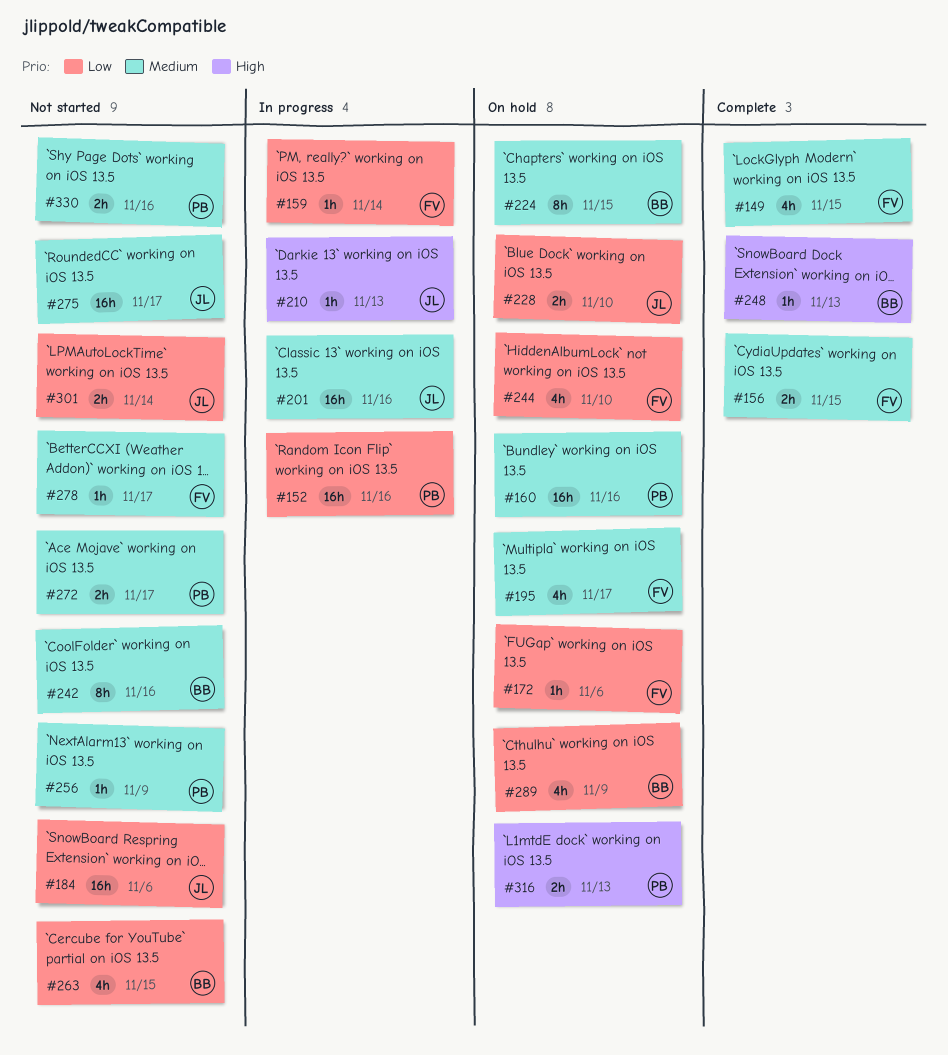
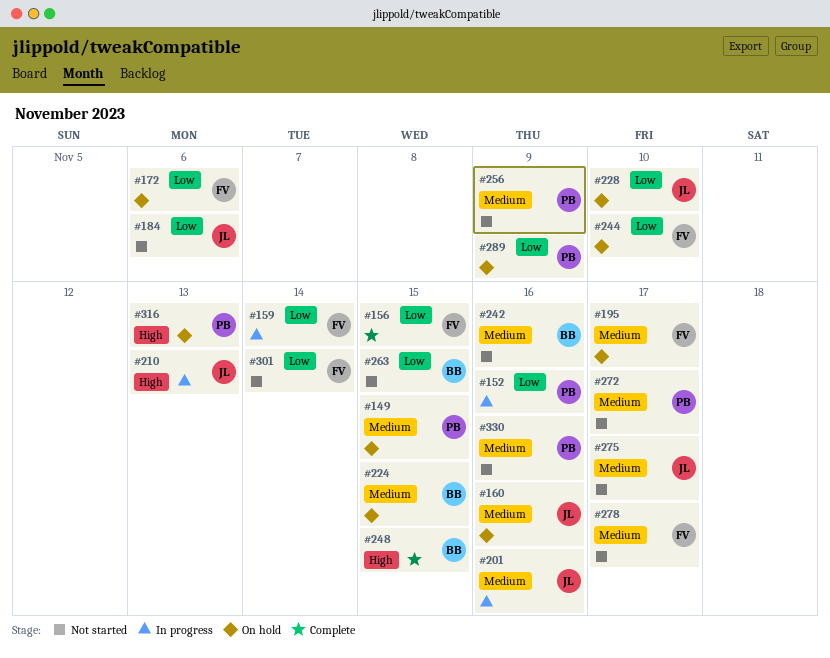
#149, status: Complete -> On hold
#149, owner: FV -> PB
#156, priority: Medium -> Low
#160, owner: PB -> JL
#248, due: Nov 13 -> Nov 15
#289, owner: BB -> PB
#301, owner: JL -> FV

